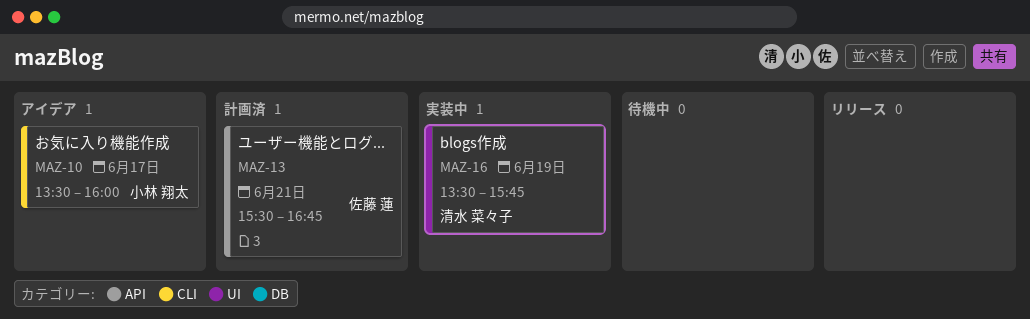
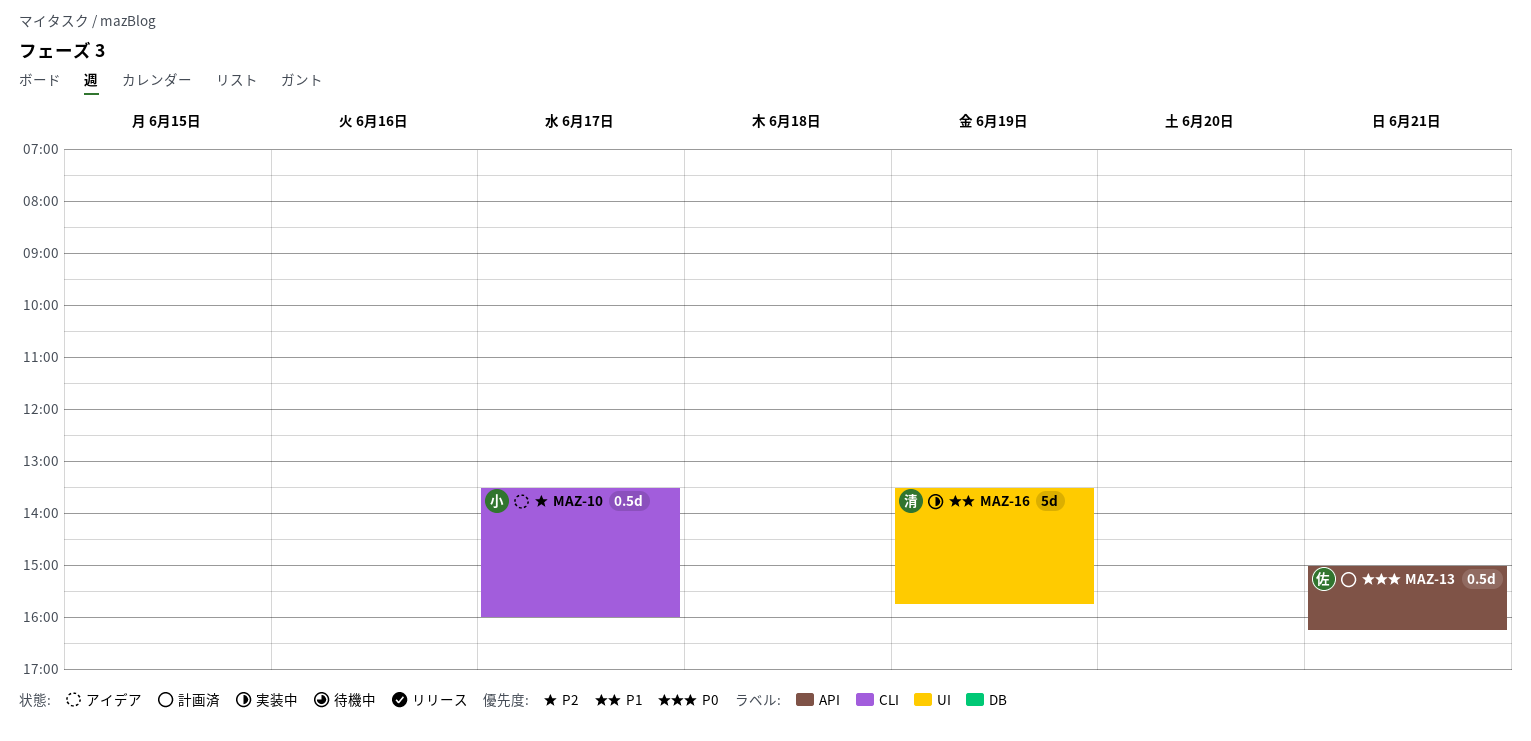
MAZ-13, begins: 15:30 -> 15:00
MAZ-13, ends: 16:45 -> 16:15

